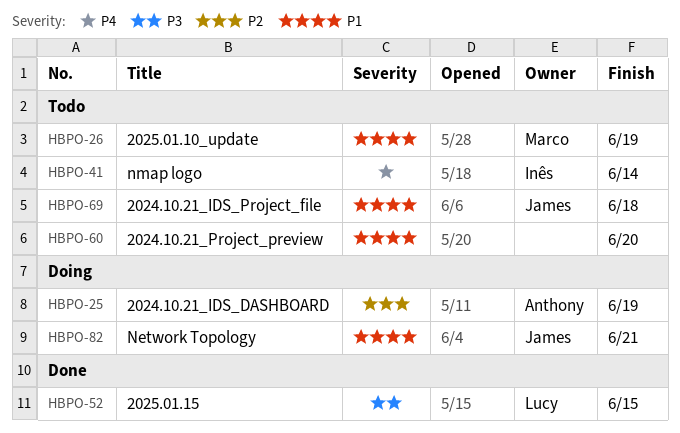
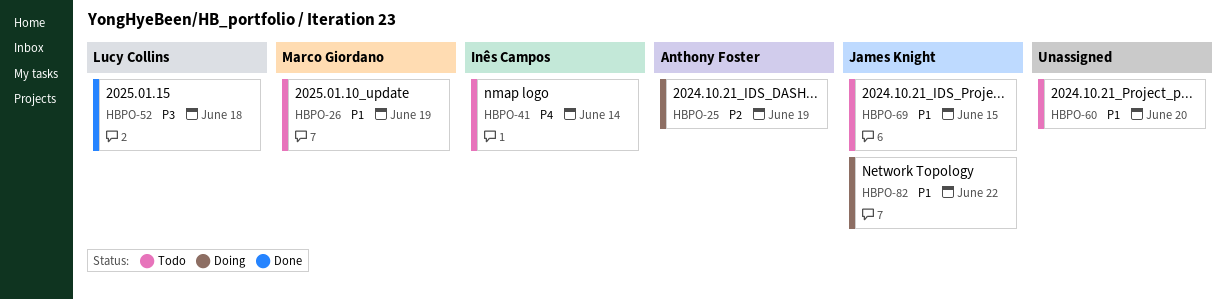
HBPO-52, due: Jun 15 -> Jun 18
HBPO-69, due: Jun 18 -> Jun 15
HBPO-82, due: Jun 21 -> Jun 22

